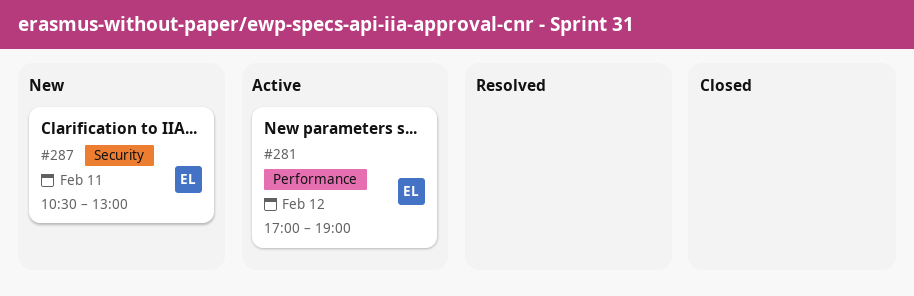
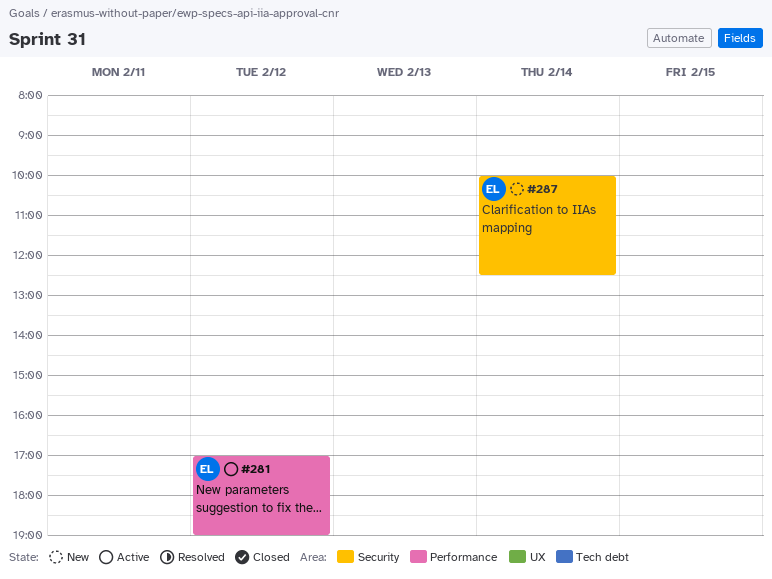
#287, day: Feb 11 -> Feb 14
#287, begins: 10:30 -> 10:00
#287, ends: 13:00 -> 12:30

